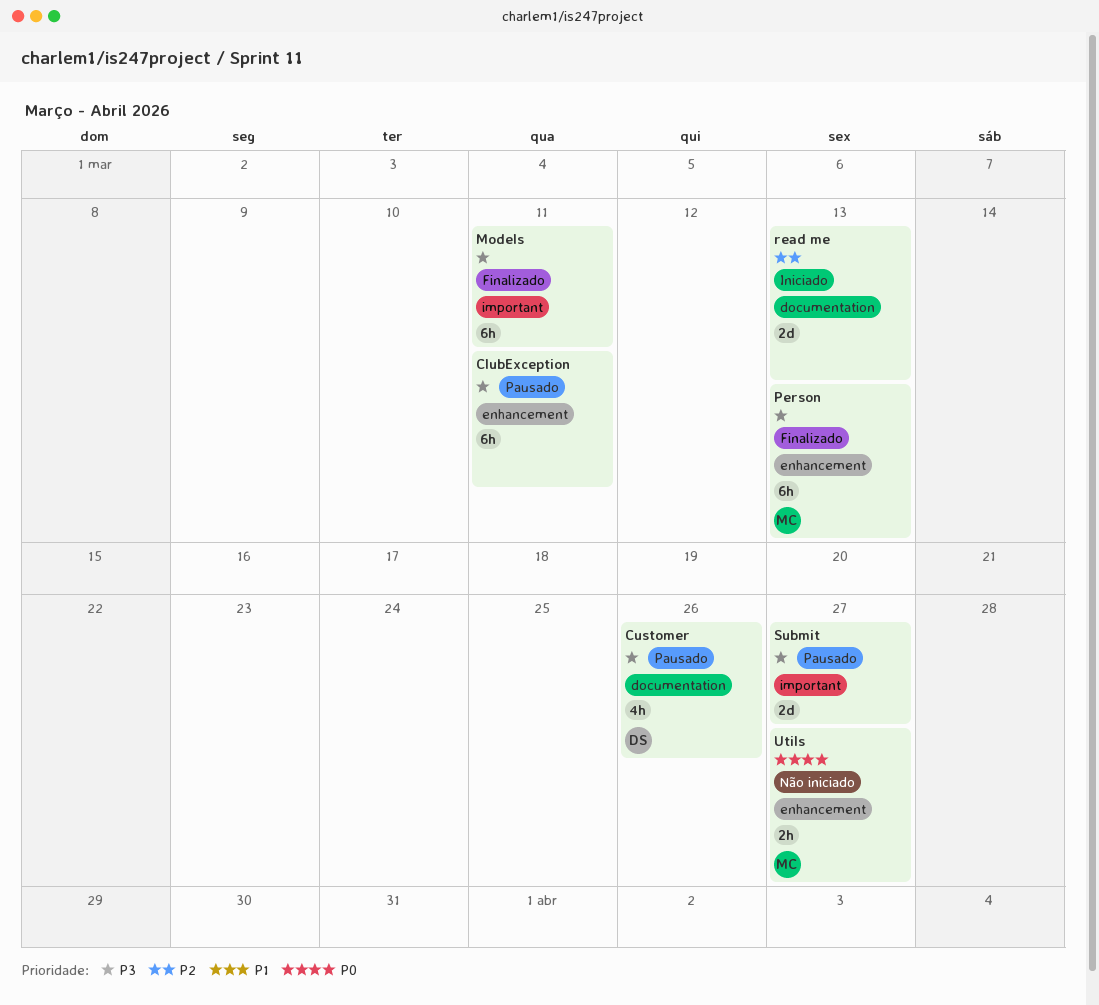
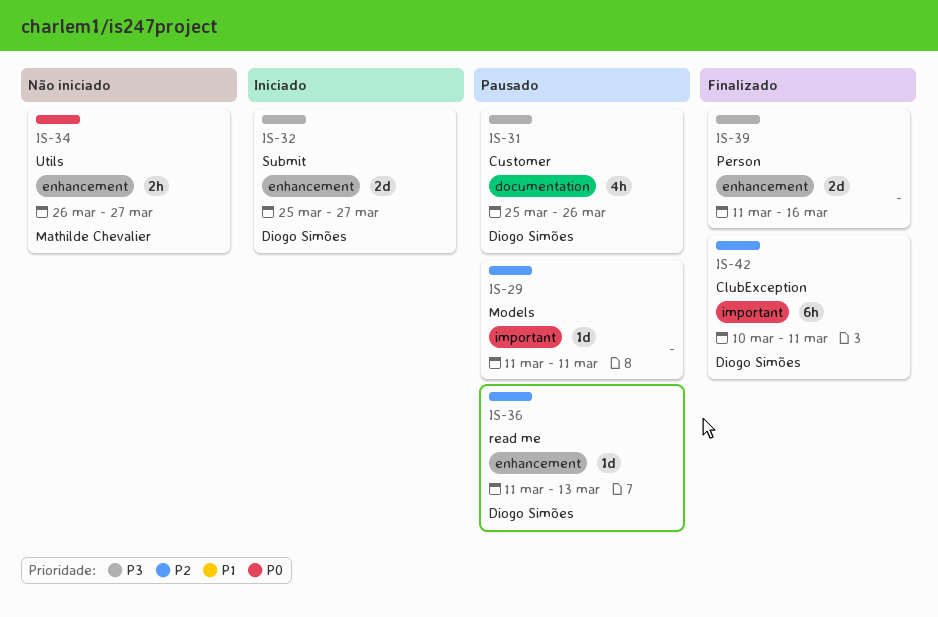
ClubException, status: Pausado -> Finalizado
ClubException, owner: none -> Diogo Simões
ClubException, priority: P3 -> P2
ClubException, label: enhancement -> important
Models, status: Finalizado -> Pausado
Models, priority: P3 -> P2
Models, estimate: 6h -> 1d
Person, owner: Mathilde Chevalier -> none
Person, estimate: 6h -> 2d
Person, due: Mar 13 -> Mar 16
read me, status: Iniciado -> Pausado
read me, owner: none -> Diogo Simões
read me, label: documentation -> enhancement
read me, estimate: 2d -> 1d
Submit, status: Pausado -> Iniciado
Submit, owner: none -> Diogo Simões
Submit, label: important -> enhancement

